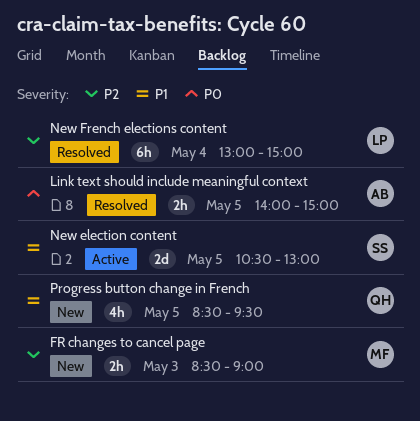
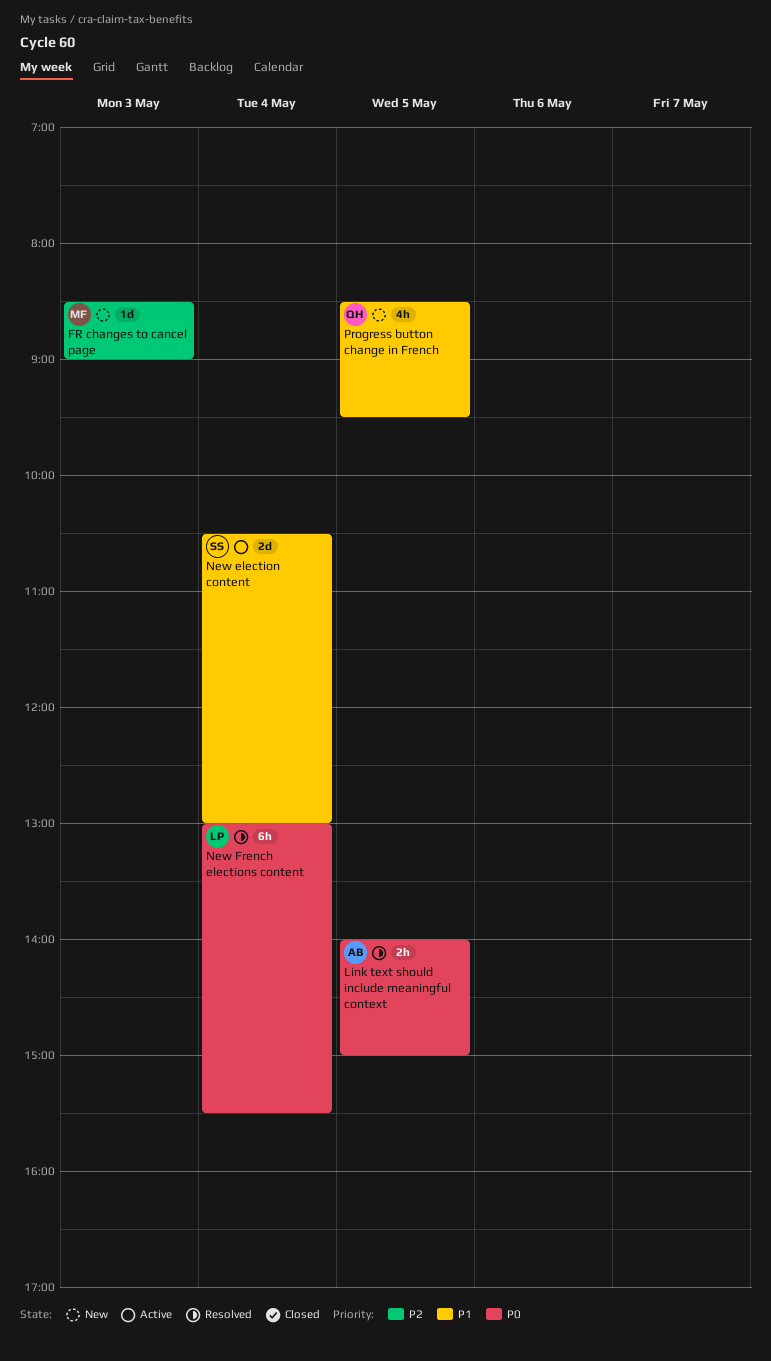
FR changes to cancel page, estimate: 2h -> 1d
New election content, day: May 5 -> May 4
New French elections content, priority: P2 -> P0
New French elections content, ends: 15:00 -> 15:30

